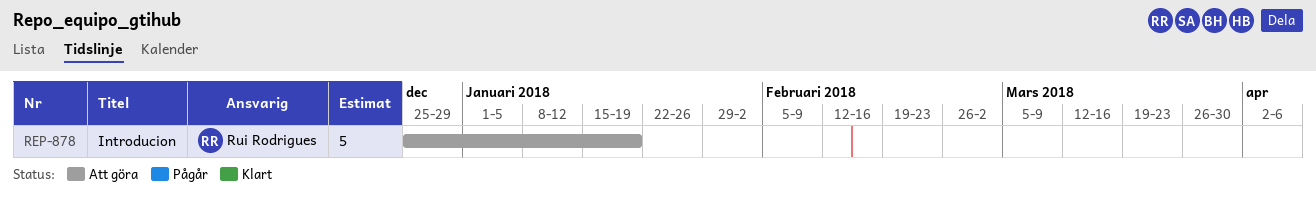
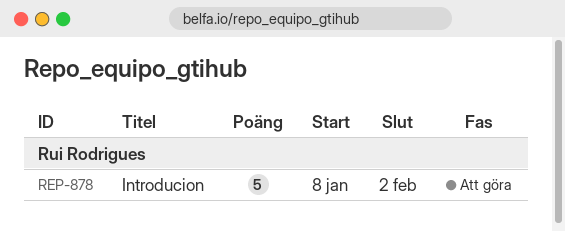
REP-878, start: Dec 25 -> Jan 8
REP-878, due: Jan 19 -> Feb 2

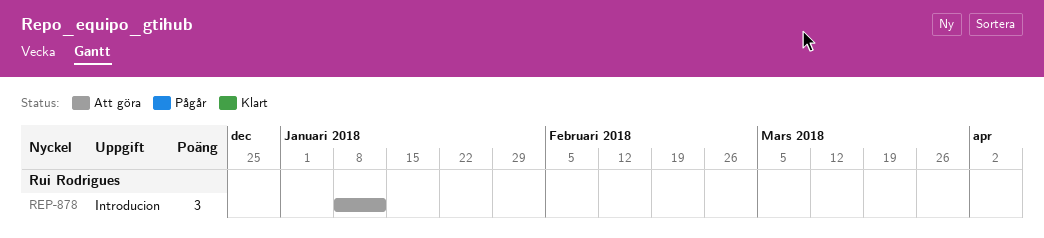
REP-878, estimate: 5 -> 3
REP-878, due: Feb 2 -> Jan 12

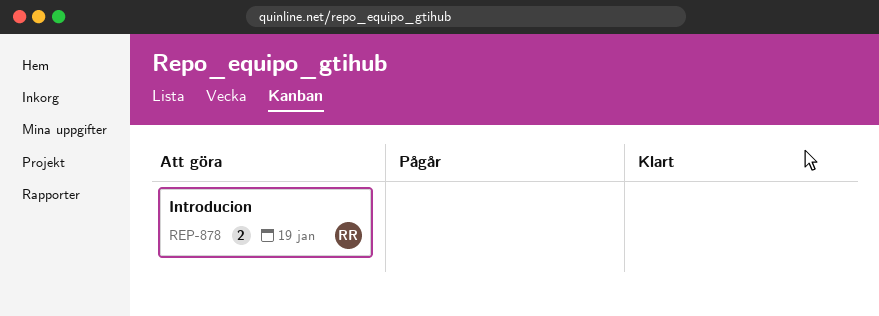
REP-878, estimate: 3 -> 2
REP-878, due: Jan 12 -> Jan 19

